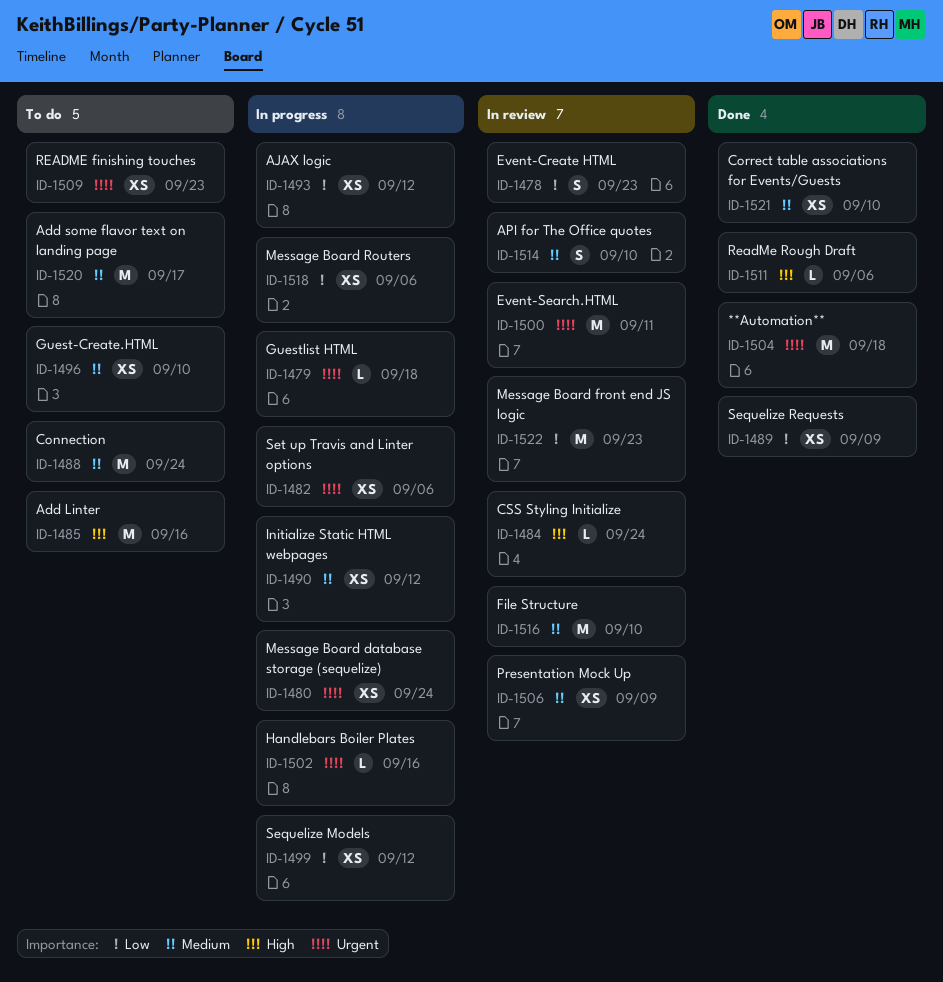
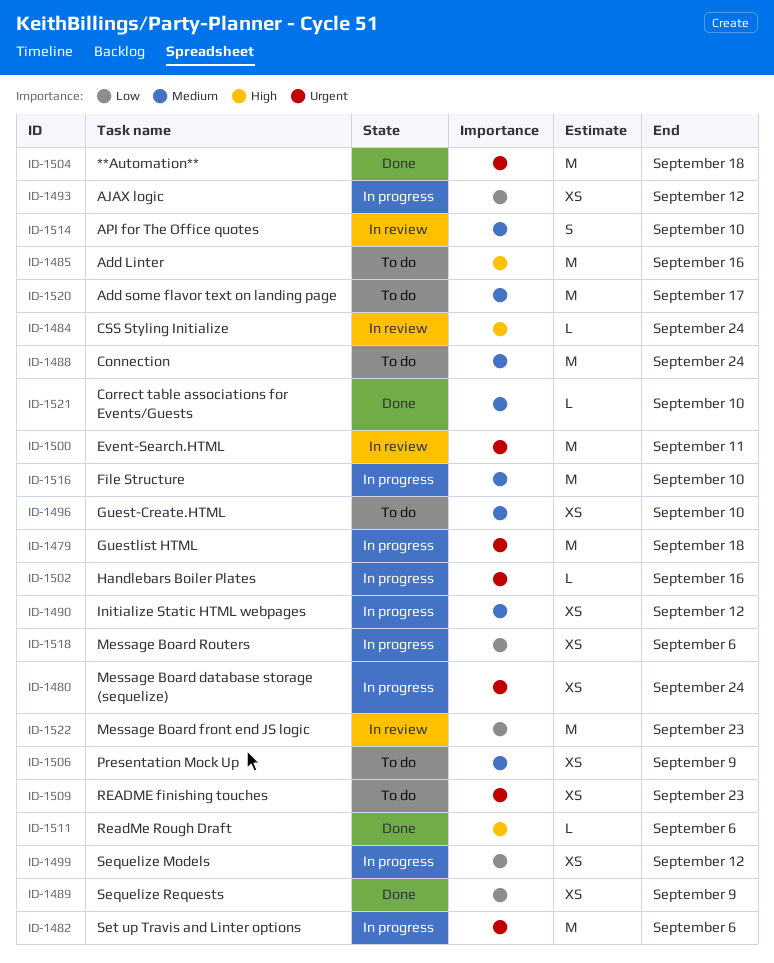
ID-1478: present -> none
ID-1479, estimate: L -> M
ID-1482, estimate: XS -> M
ID-1506, status: In review -> To do
ID-1516, status: In review -> In progress
ID-1521, estimate: XS -> L

